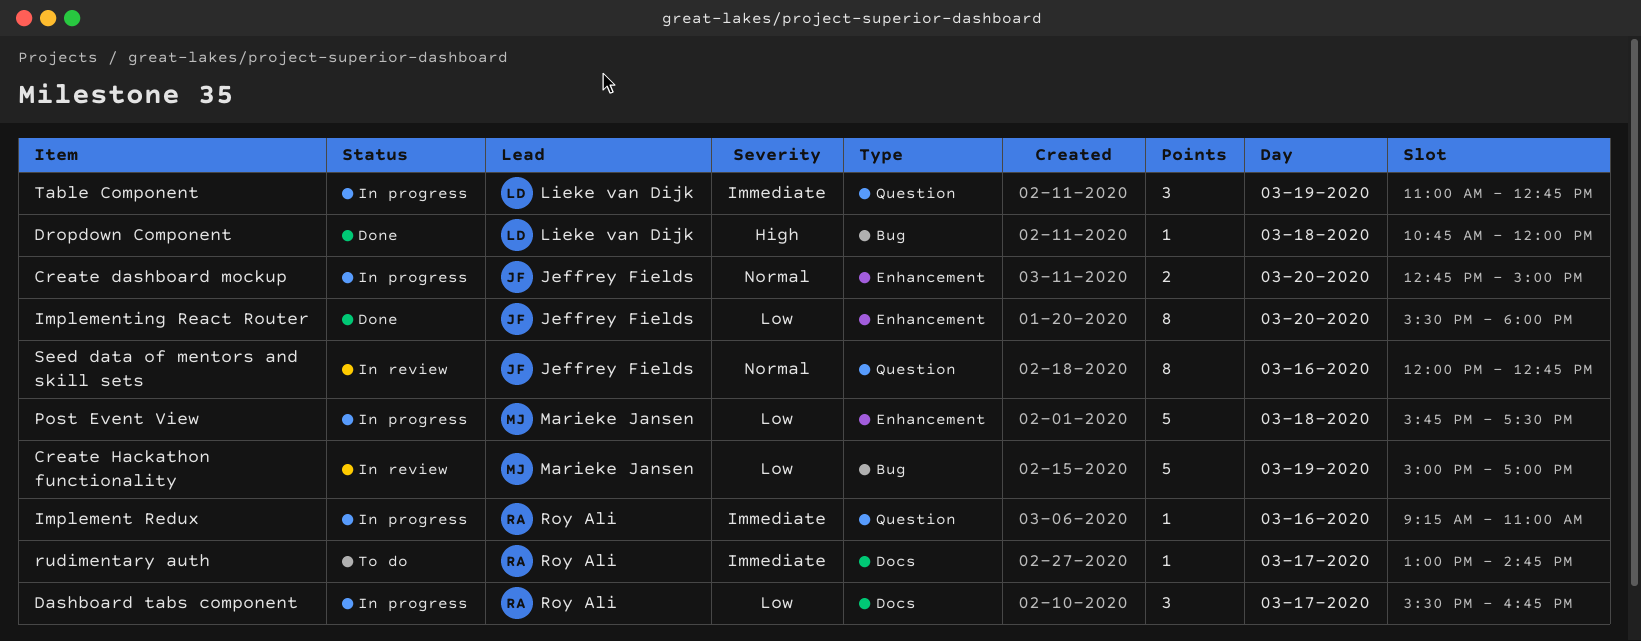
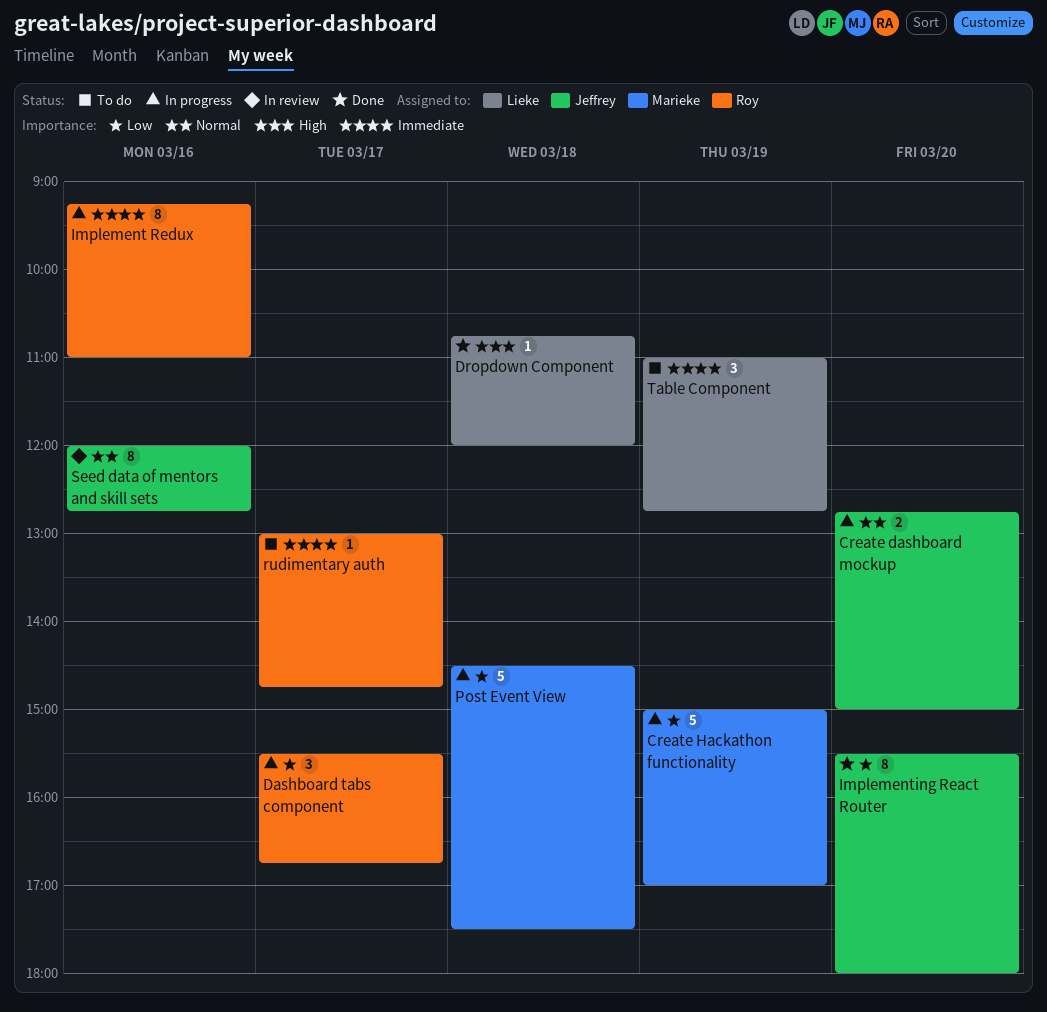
Create Hackathon functionality, status: In review -> In progress
Implement Redux, estimate: 1 -> 8
Post Event View, begins: 15:45 -> 14:30
Table Component, status: In progress -> To do

